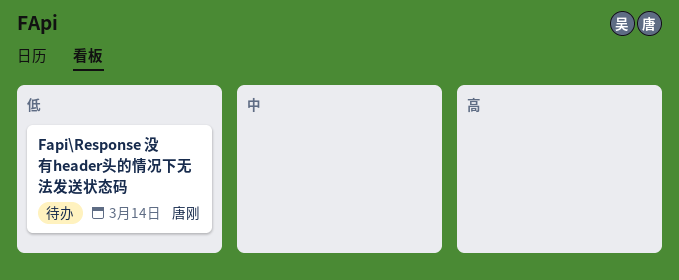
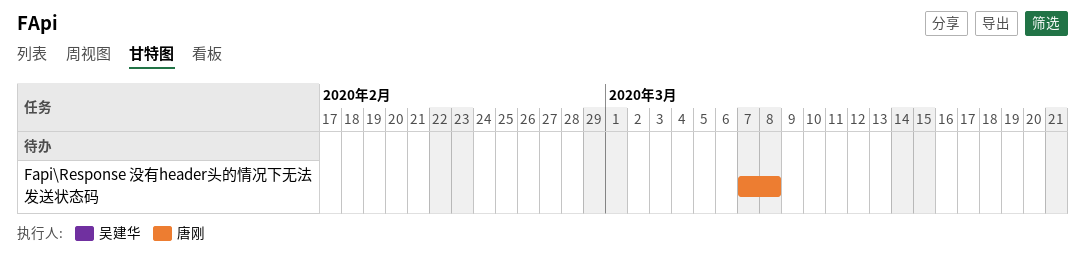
Fapi\Response 没有header头的情况下无法发送状态码, due: Mar 14 -> Mar 8

